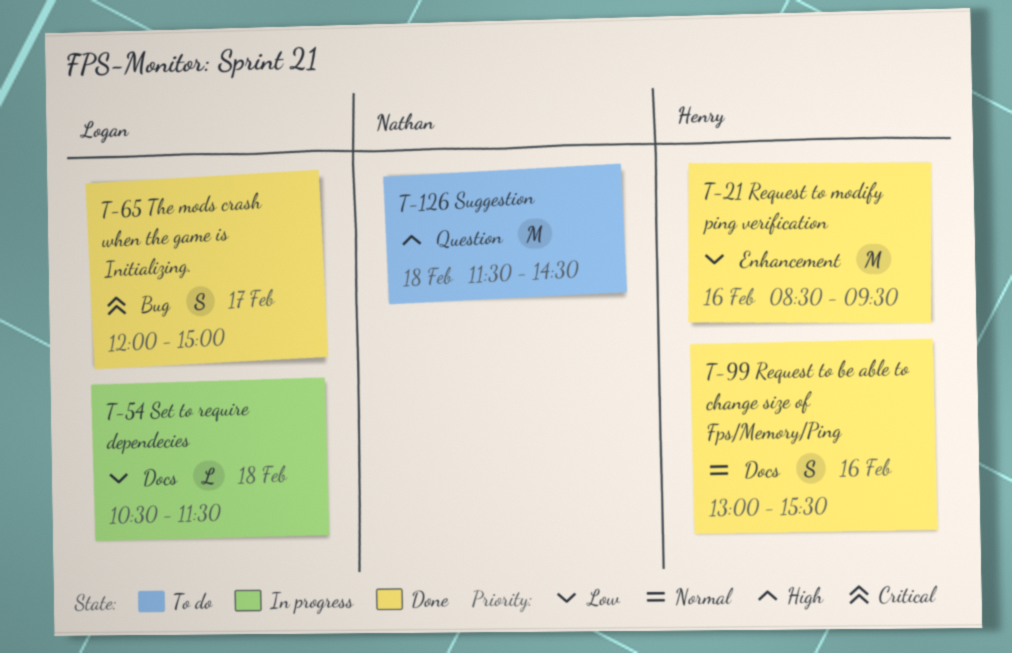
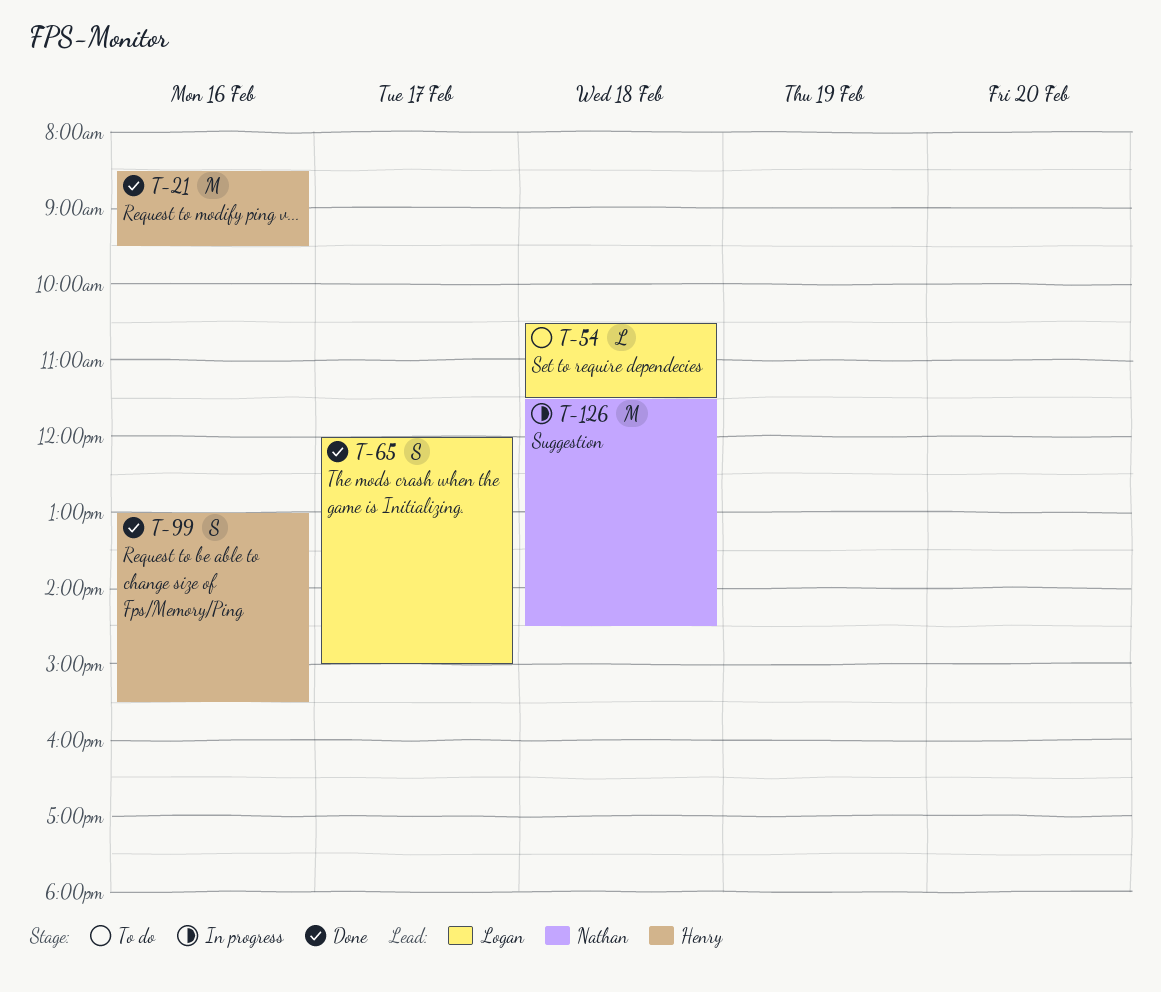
T-54, status: In progress -> To do
T-126, status: To do -> In progress

